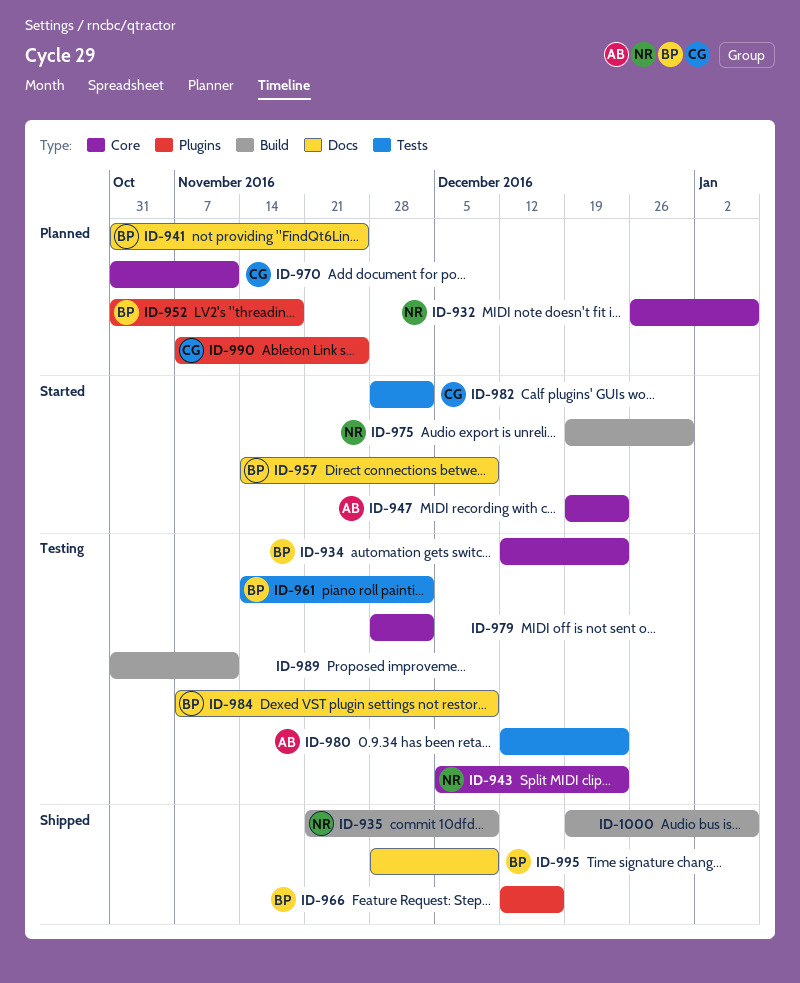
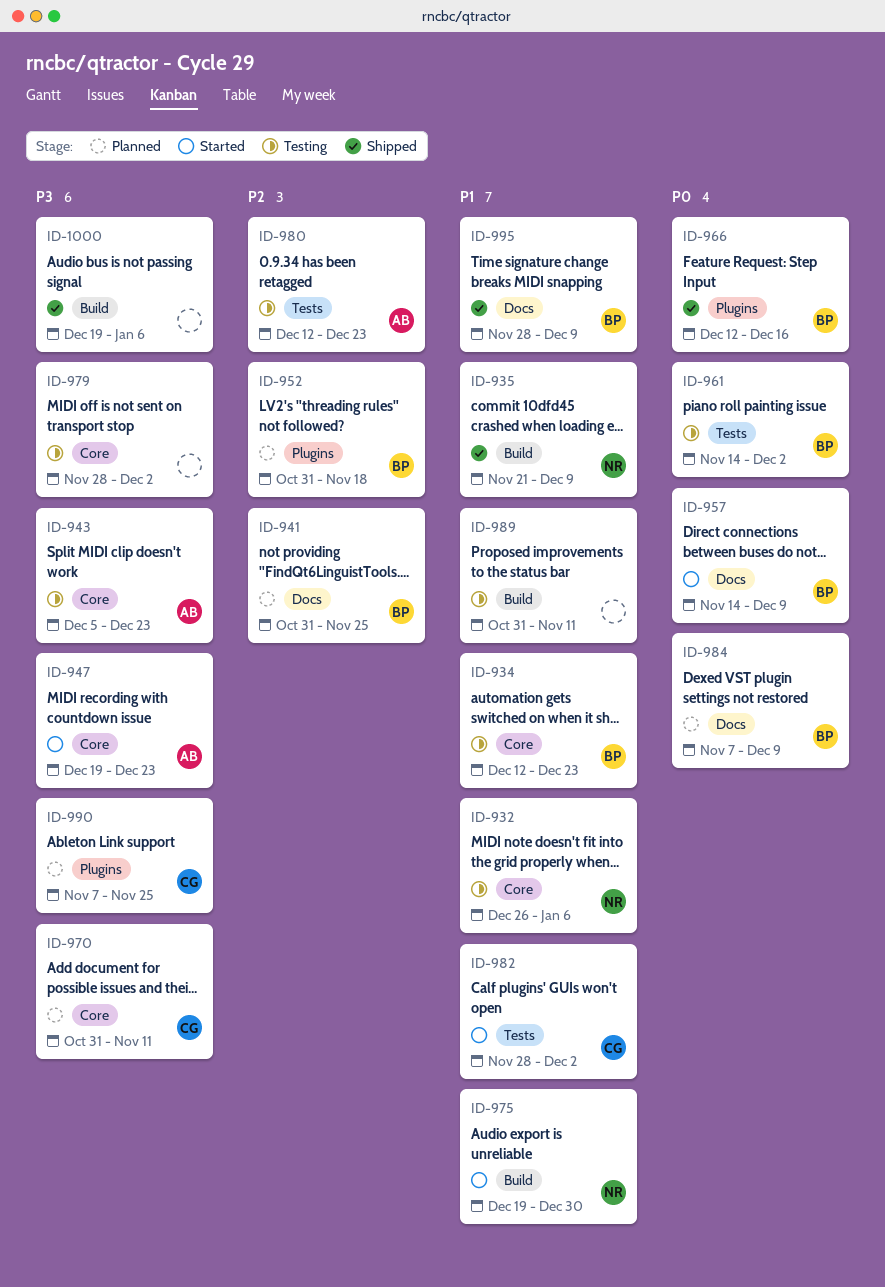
ID-932, status: Planned -> Testing
ID-943, owner: NR -> AB
ID-984, status: Testing -> Planned

